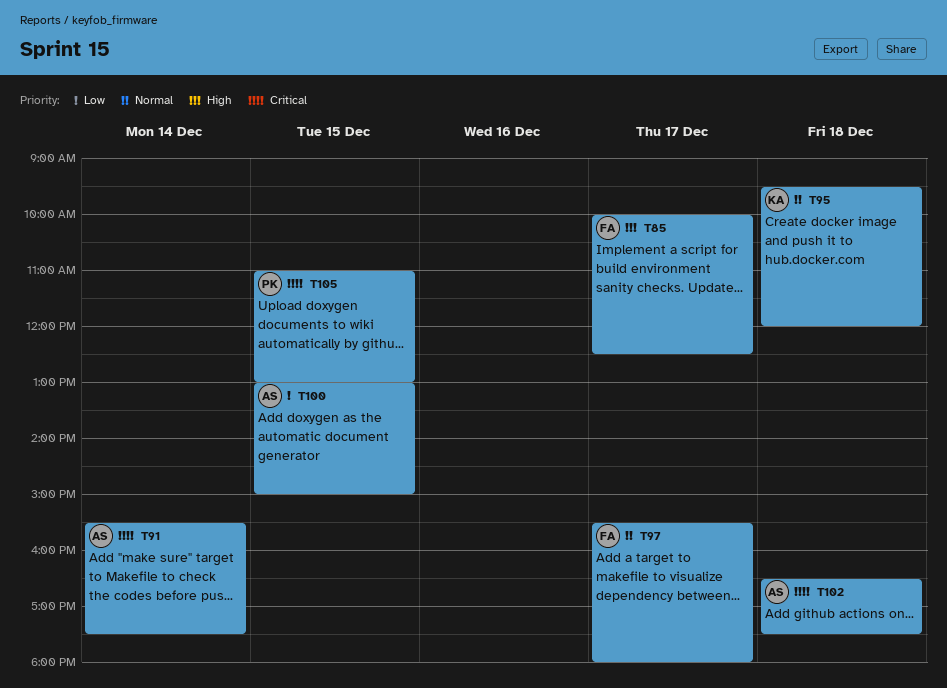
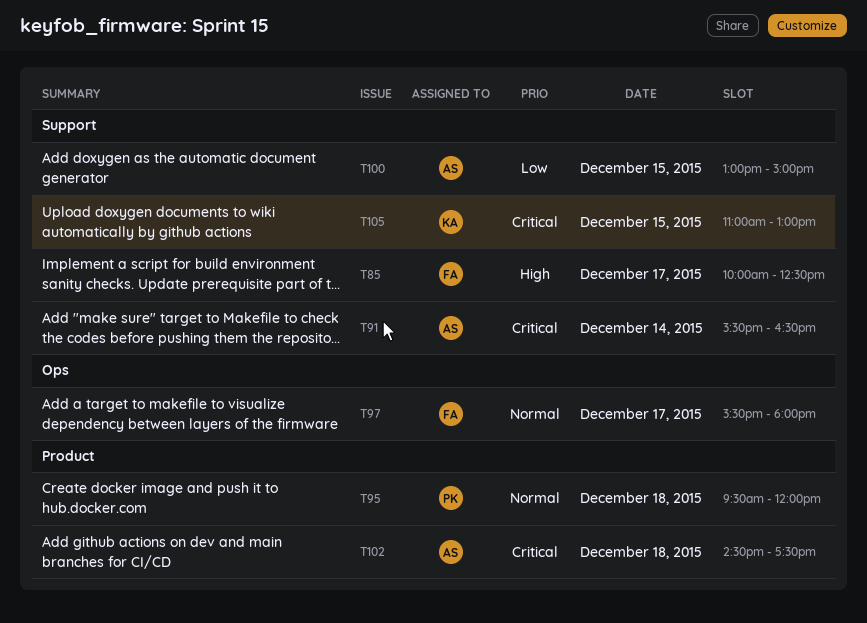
T91, ends: 17:30 -> 16:30
T95, owner: KA -> PK
T102, begins: 16:30 -> 14:30
T105, owner: PK -> KA

